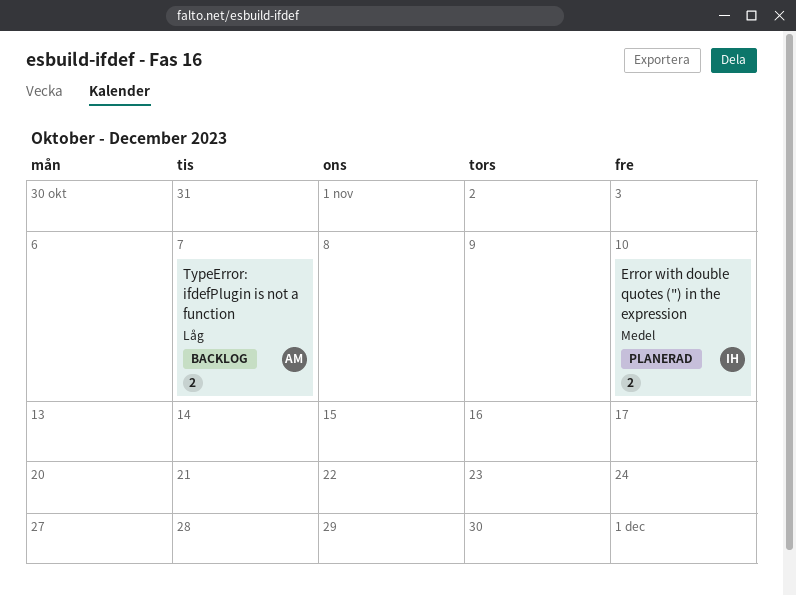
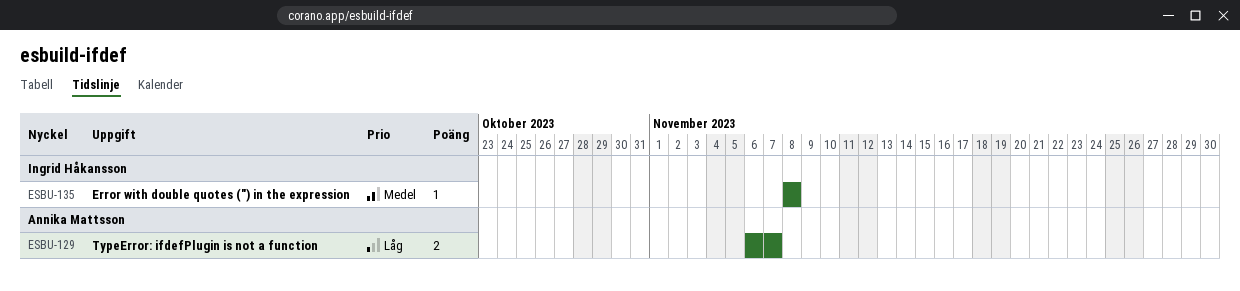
Error with double quotes (") in the expression, estimate: 2 -> 1
Error with double quotes (") in the expression, due: Nov 10 -> Nov 8

